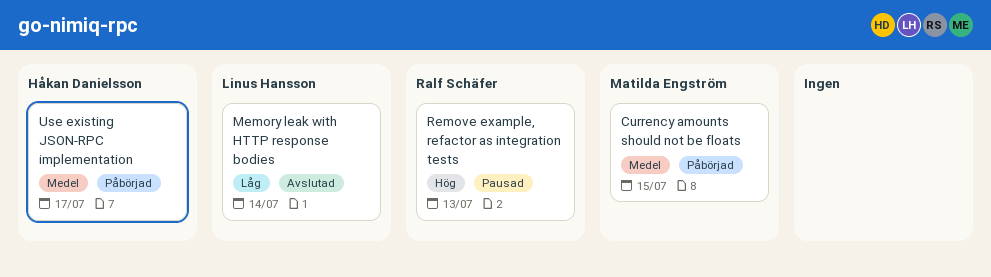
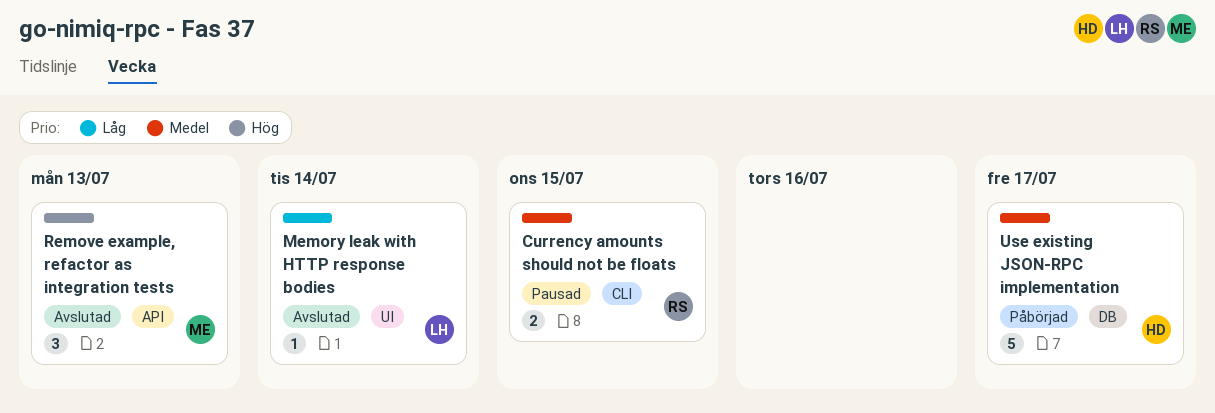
Currency amounts should not be floats, status: Påbörjad -> Pausad
Currency amounts should not be floats, owner: Matilda Engström -> Ralf Schäfer
Remove example, refactor as integration tests, status: Pausad -> Avslutad
Remove example, refactor as integration tests, owner: Ralf Schäfer -> Matilda Engström

